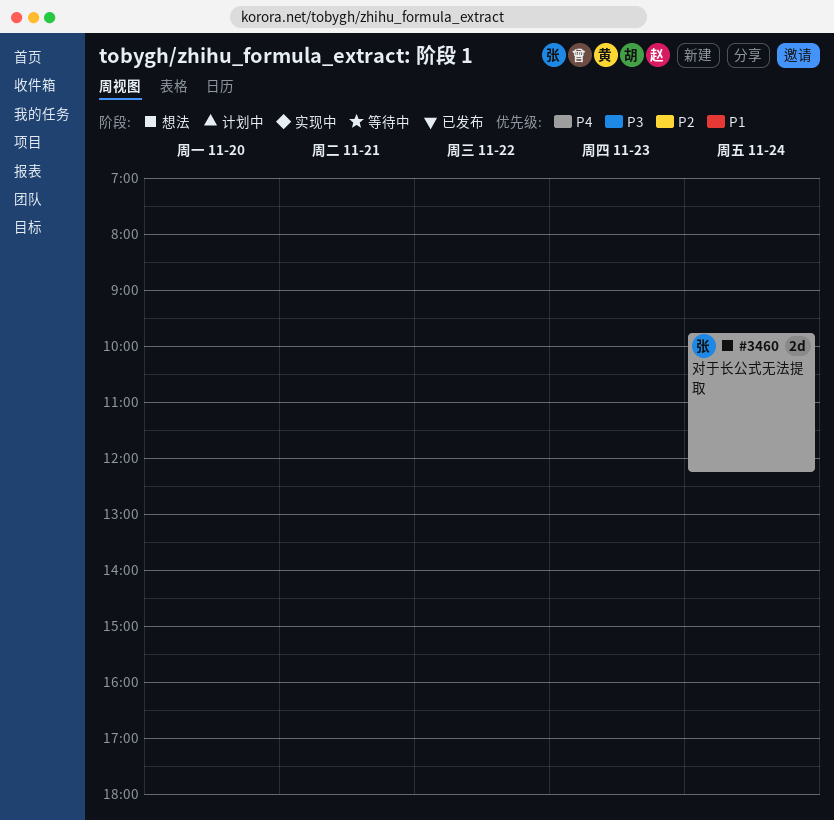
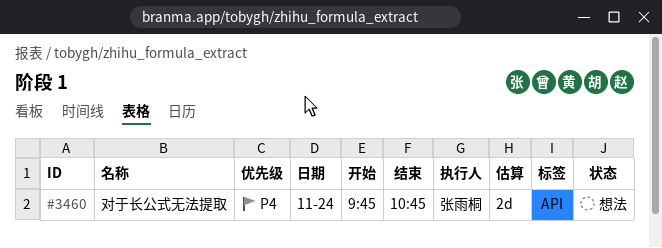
#3460, ends: 12:15 -> 10:45

